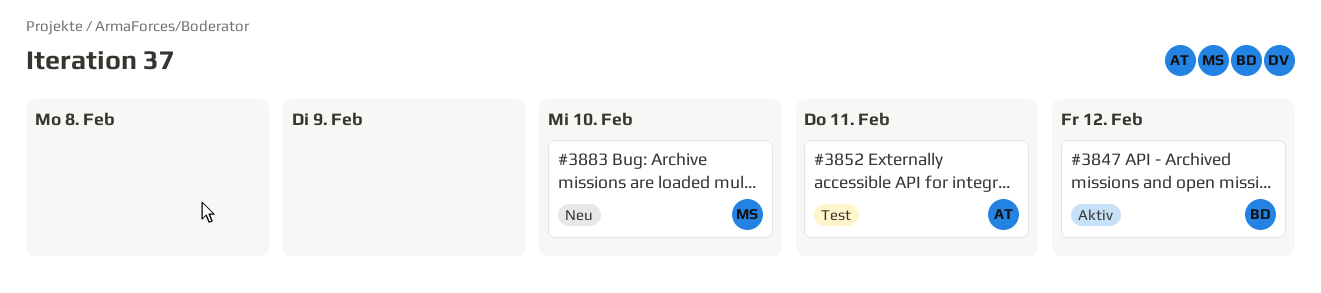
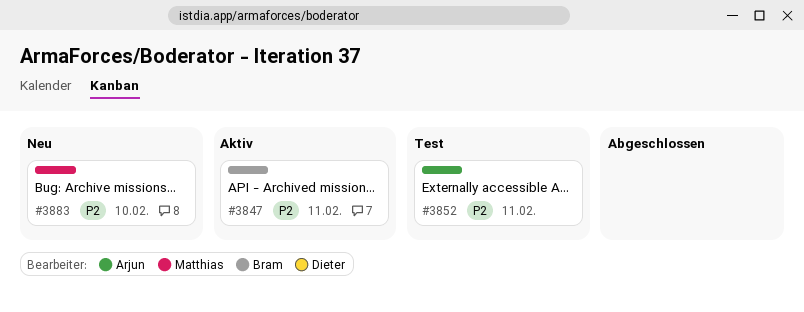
#3847, due: Feb 12 -> Feb 11

